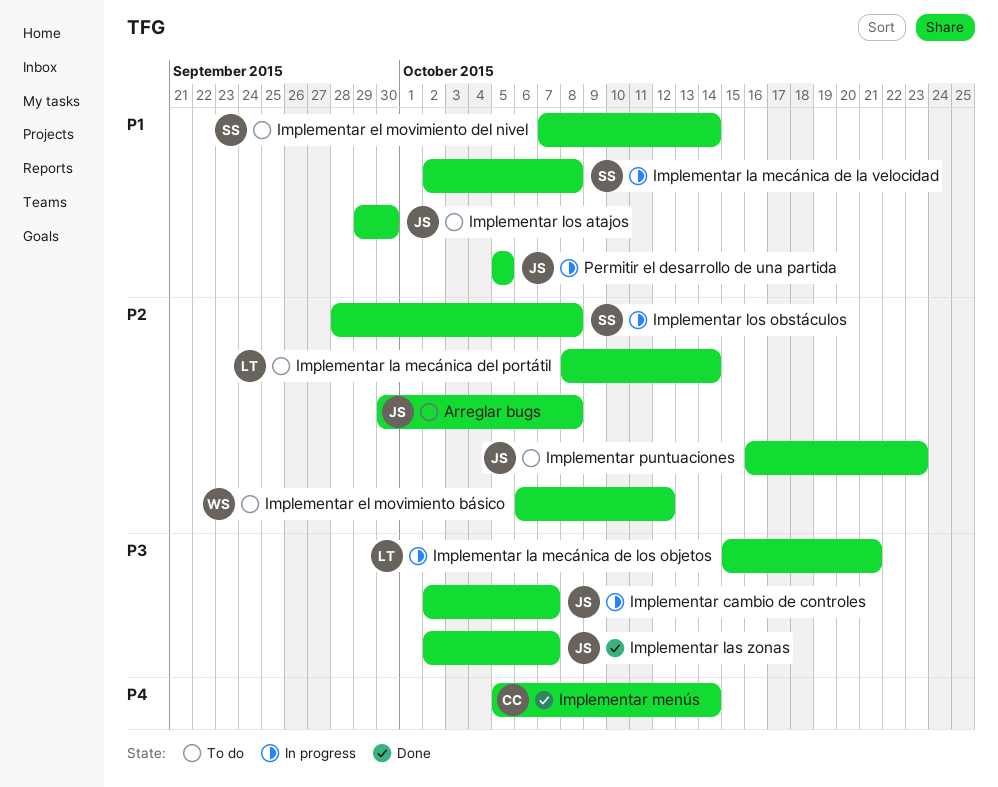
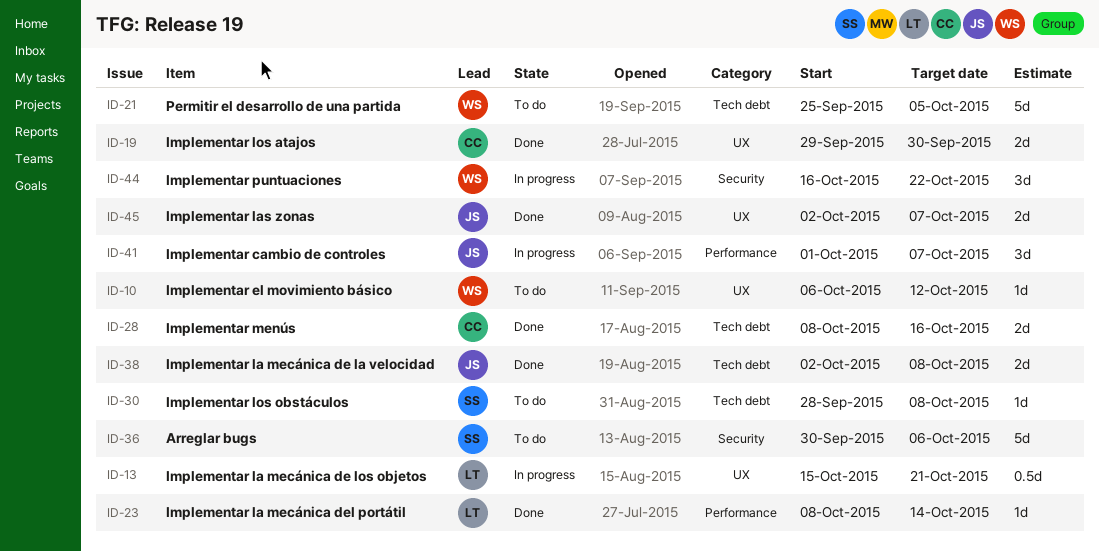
Arreglar bugs, owner: JS -> SS
Arreglar bugs, due: Oct 8 -> Oct 6
Implementar cambio de controles, start: Oct 2 -> Oct 1
Implementar el movimiento del nivel: present -> none
Implementar la mecánica de la velocidad, status: In progress -> Done
Implementar la mecánica de la velocidad, owner: SS -> JS
Implementar la mecánica del portátil, status: To do -> Done
Implementar los atajos, status: To do -> Done
Implementar los atajos, owner: JS -> CC
Implementar los obstáculos, status: In progress -> To do
Implementar menús, start: Oct 5 -> Oct 8
Implementar menús, due: Oct 14 -> Oct 16
Implementar puntuaciones, status: To do -> In progress
Implementar puntuaciones, owner: JS -> WS
Implementar puntuaciones, due: Oct 23 -> Oct 22
Permitir el desarrollo de una partida, status: In progress -> To do
Permitir el desarrollo de una partida, owner: JS -> WS
Permitir el desarrollo de una partida, start: Oct 5 -> Sep 25

